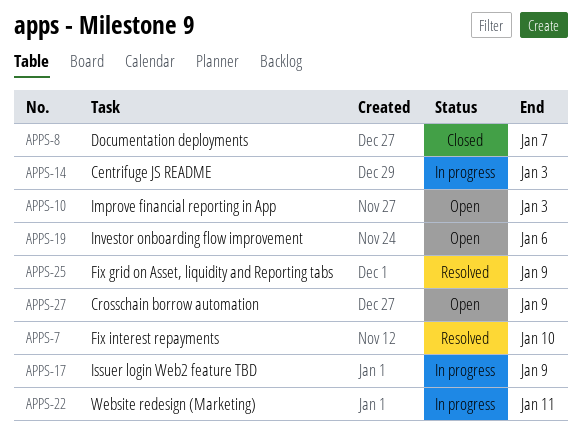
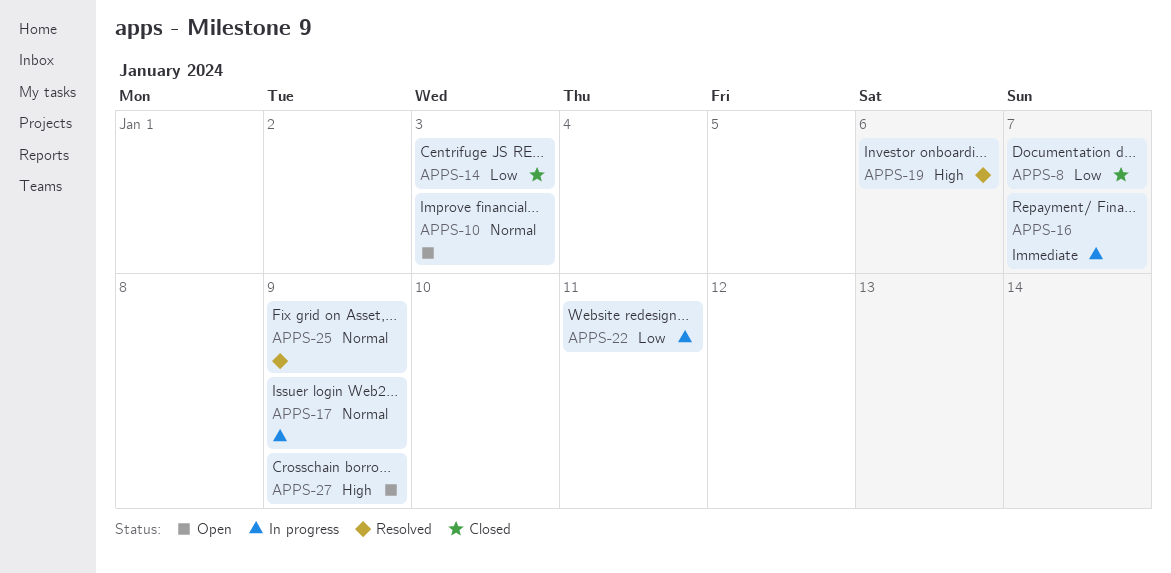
APPS-7: present -> none
APPS-14, status: In progress -> Closed
APPS-16: none -> present
APPS-19, status: Open -> Resolved

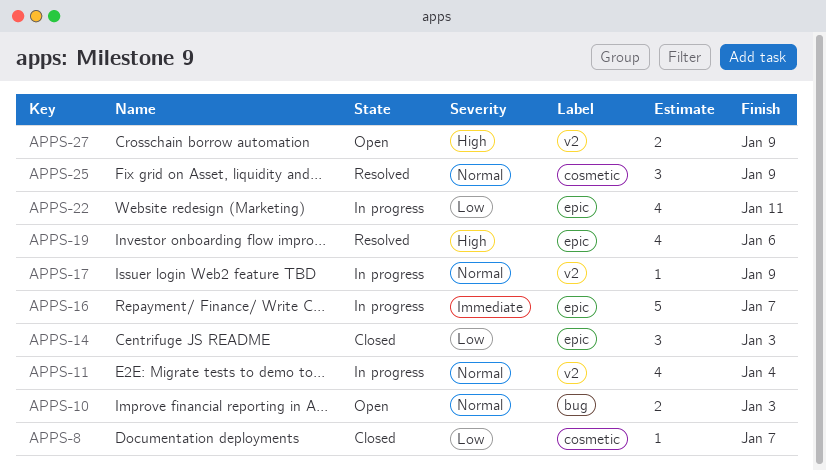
APPS-11: none -> present

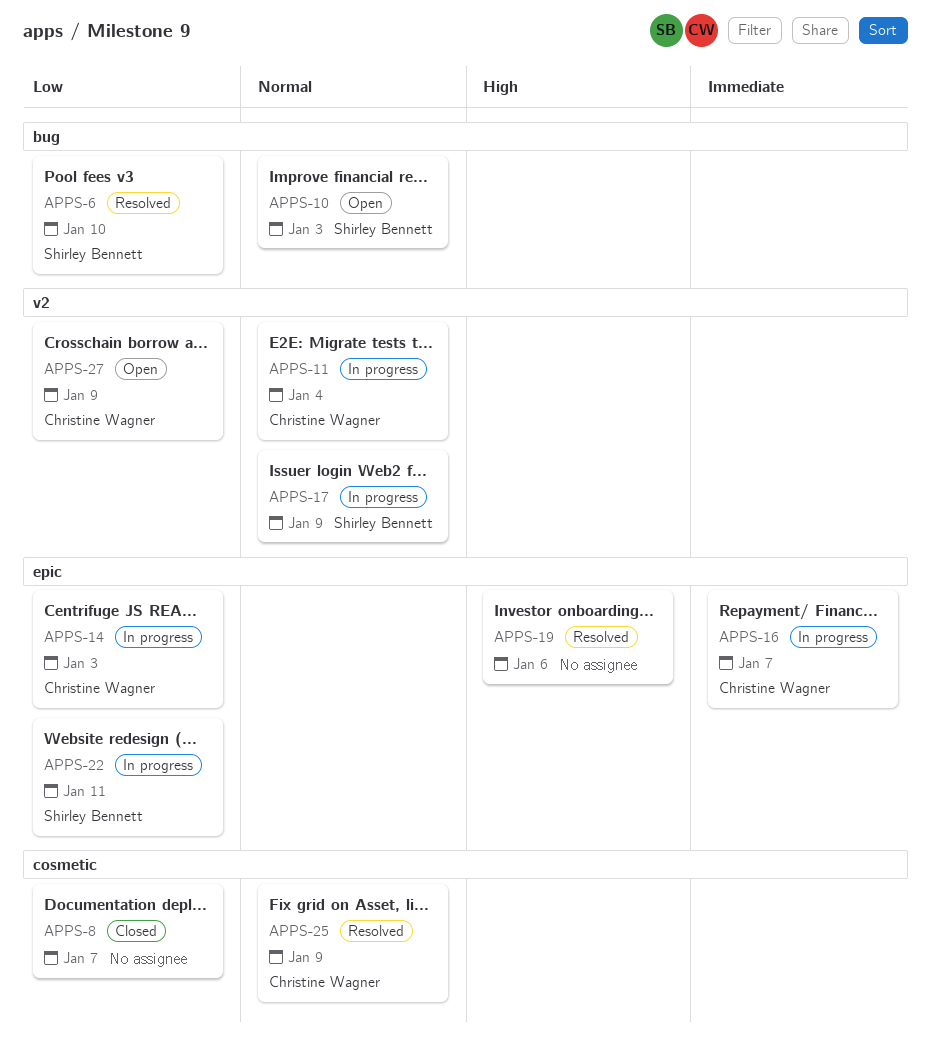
APPS-6: none -> present
APPS-14, status: Closed -> In progress
APPS-27, priority: High -> Low

